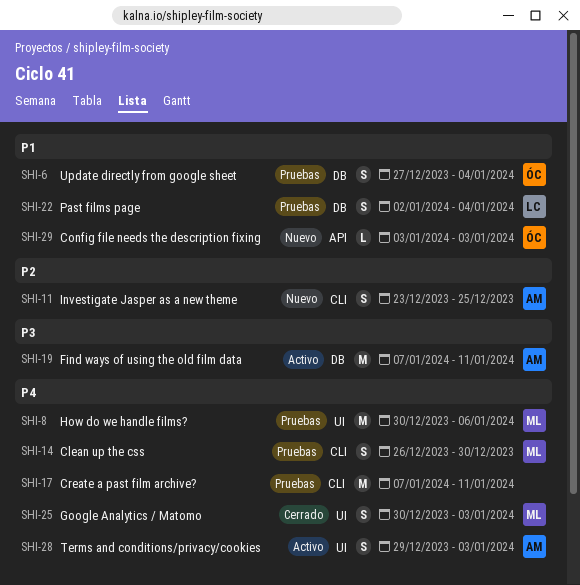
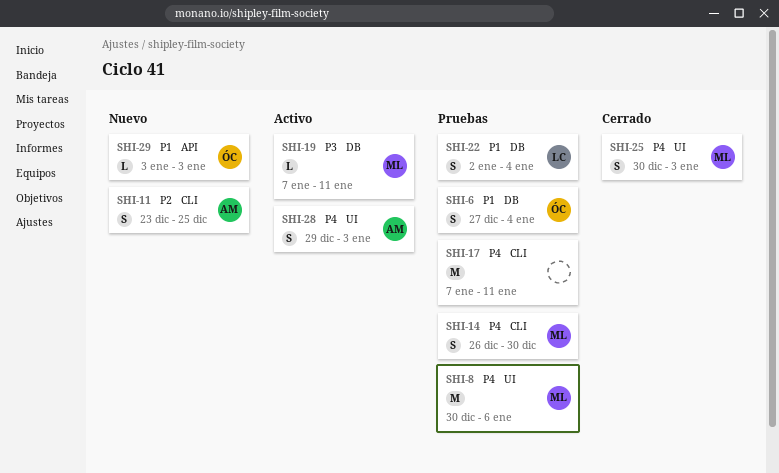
SHI-19, owner: AM -> ML
SHI-19, estimate: M -> L

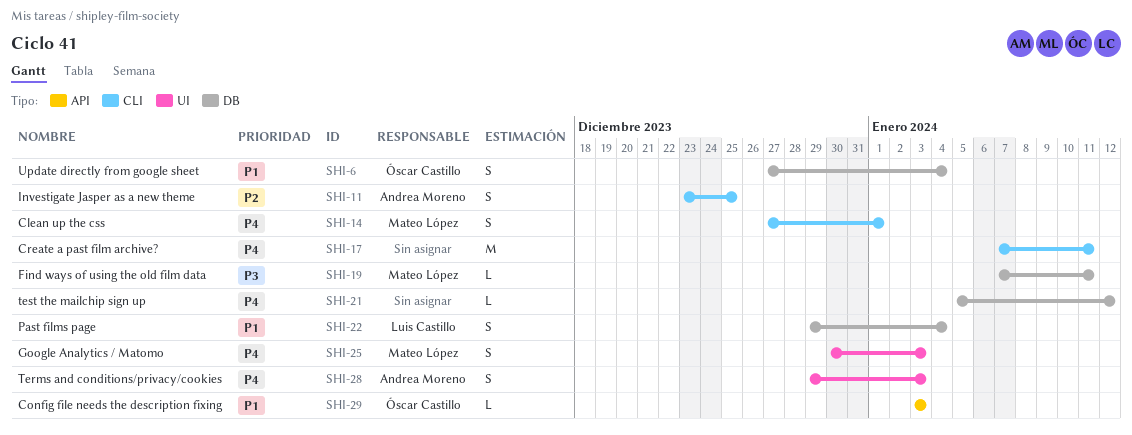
SHI-8: present -> none
SHI-14, start: Dec 26 -> Dec 27
SHI-14, due: Dec 30 -> Jan 1
SHI-21: none -> present
SHI-22, start: Jan 2 -> Dec 29

